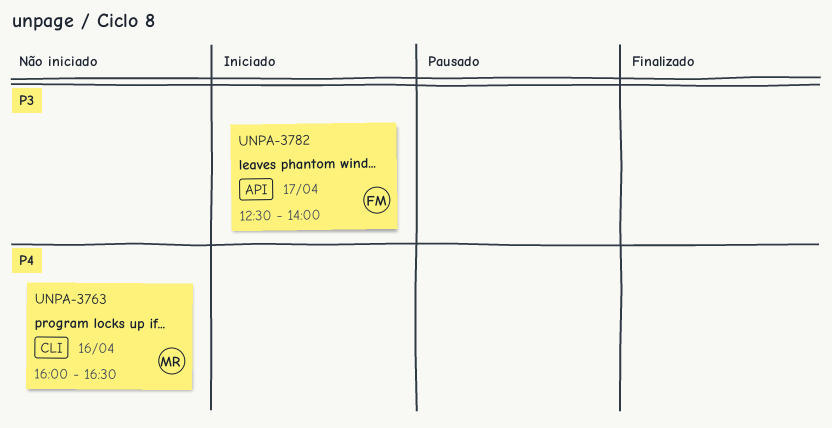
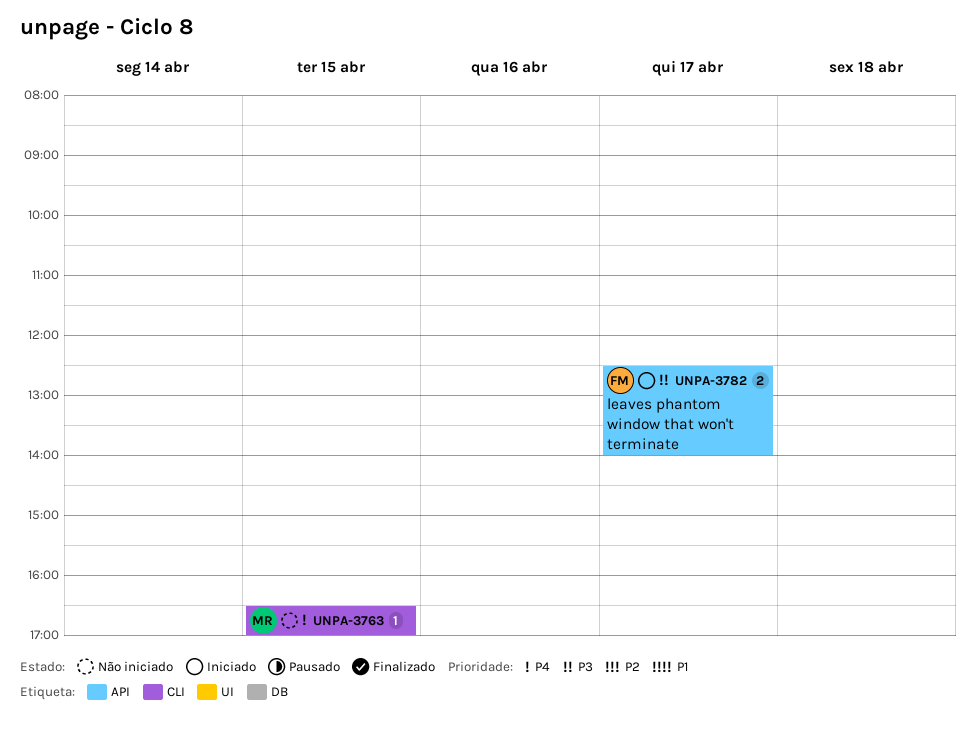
UNPA-3763, day: Apr 16 -> Apr 15
UNPA-3763, begins: 16:00 -> 16:30
UNPA-3763, ends: 16:30 -> 17:00

